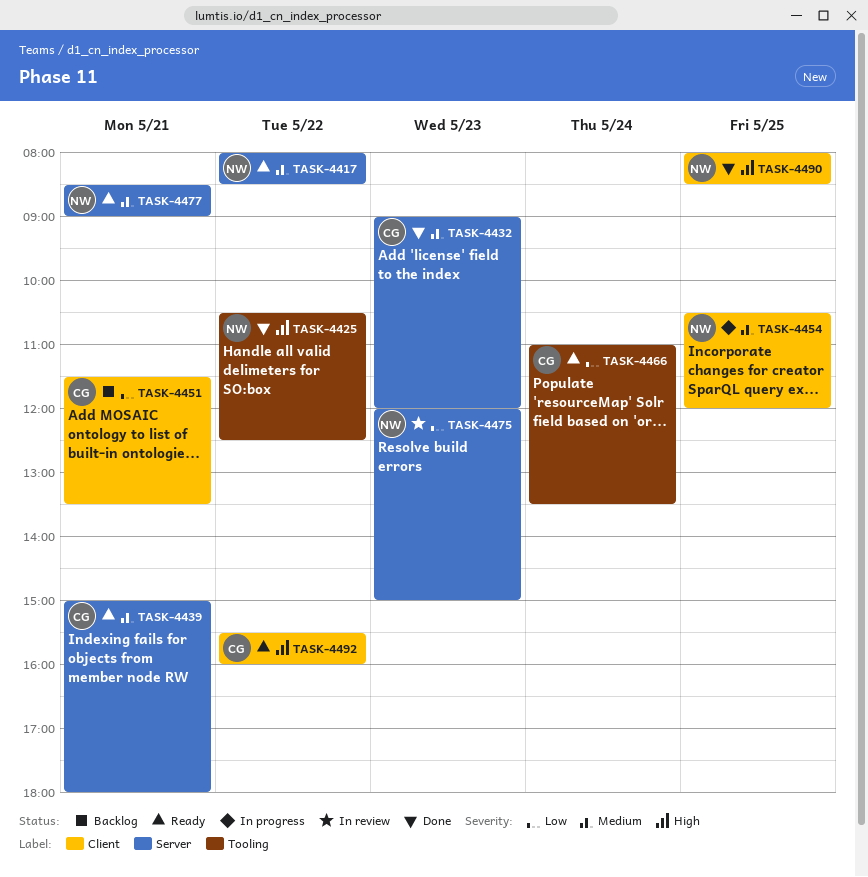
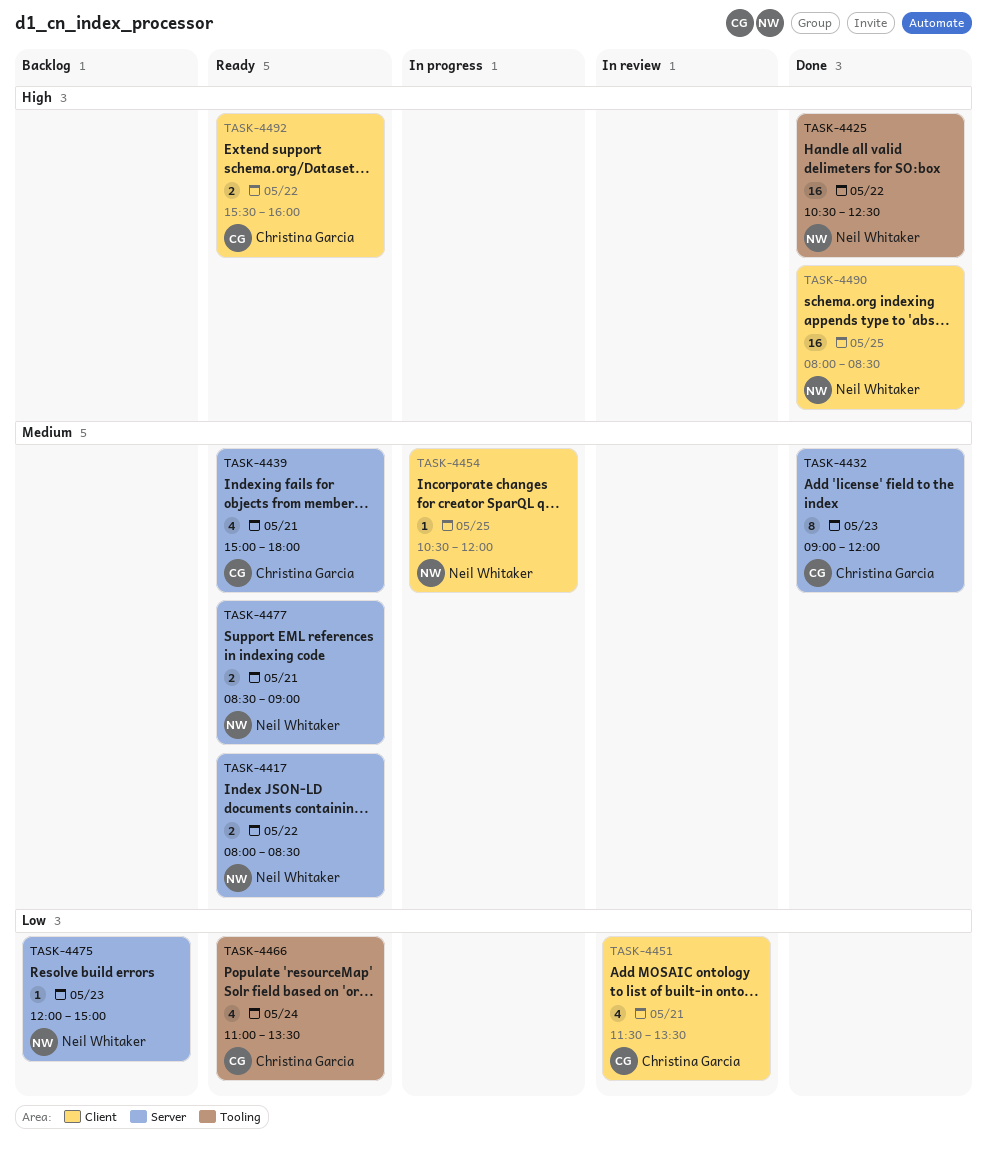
TASK-4451, status: Backlog -> In review
TASK-4475, status: In review -> Backlog

